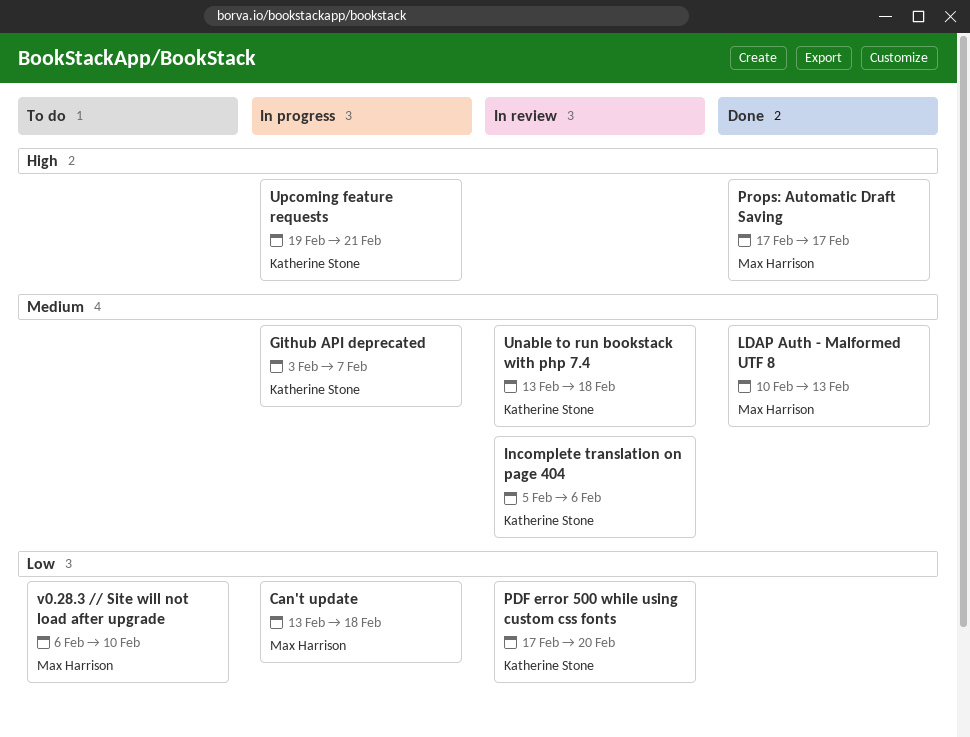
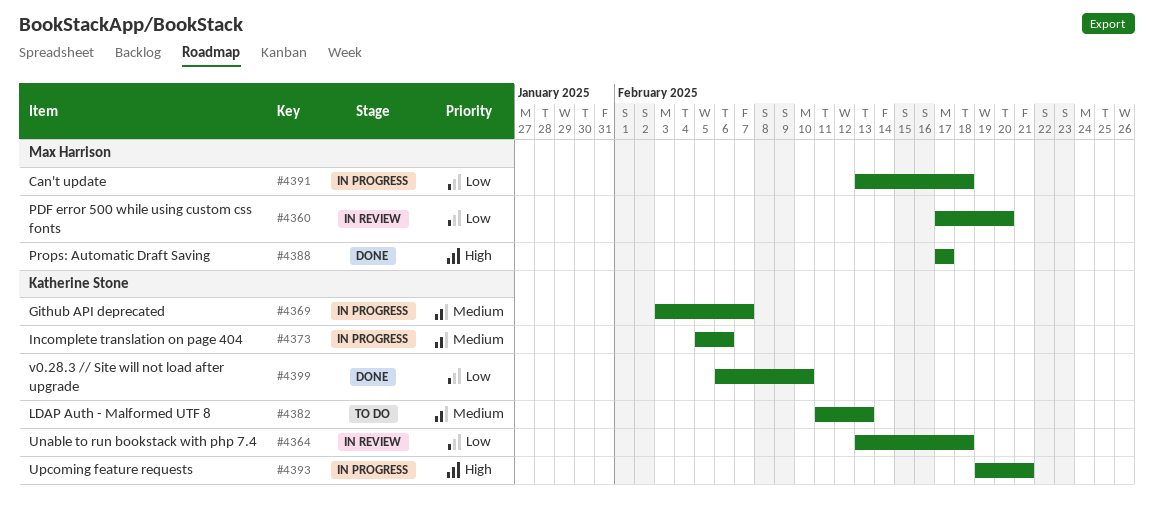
Incomplete translation on page 404, status: In review -> In progress
LDAP Auth - Malformed UTF 8, status: Done -> To do
LDAP Auth - Malformed UTF 8, owner: Max Harrison -> Katherine Stone
LDAP Auth - Malformed UTF 8, start: Feb 10 -> Feb 11
PDF error 500 while using custom css fonts, owner: Katherine Stone -> Max Harrison
Unable to run bookstack with php 7.4, priority: Medium -> Low
v0.28.3 // Site will not load after upgrade, status: To do -> Done
v0.28.3 // Site will not load after upgrade, owner: Max Harrison -> Katherine Stone

